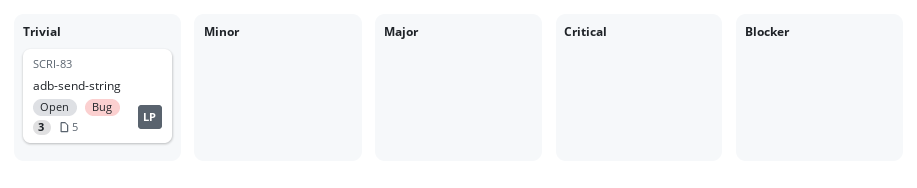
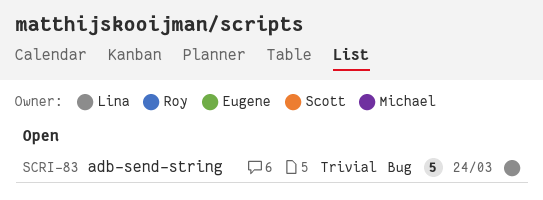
SCRI-83, estimate: 3 -> 5

